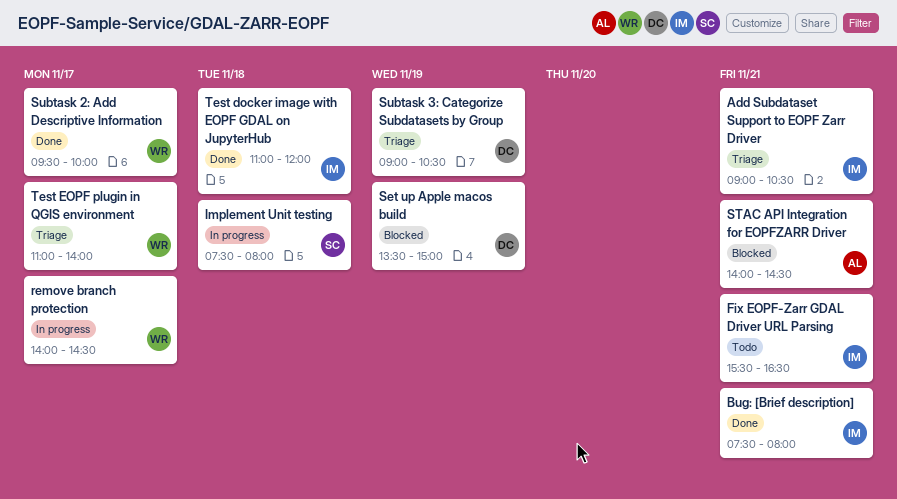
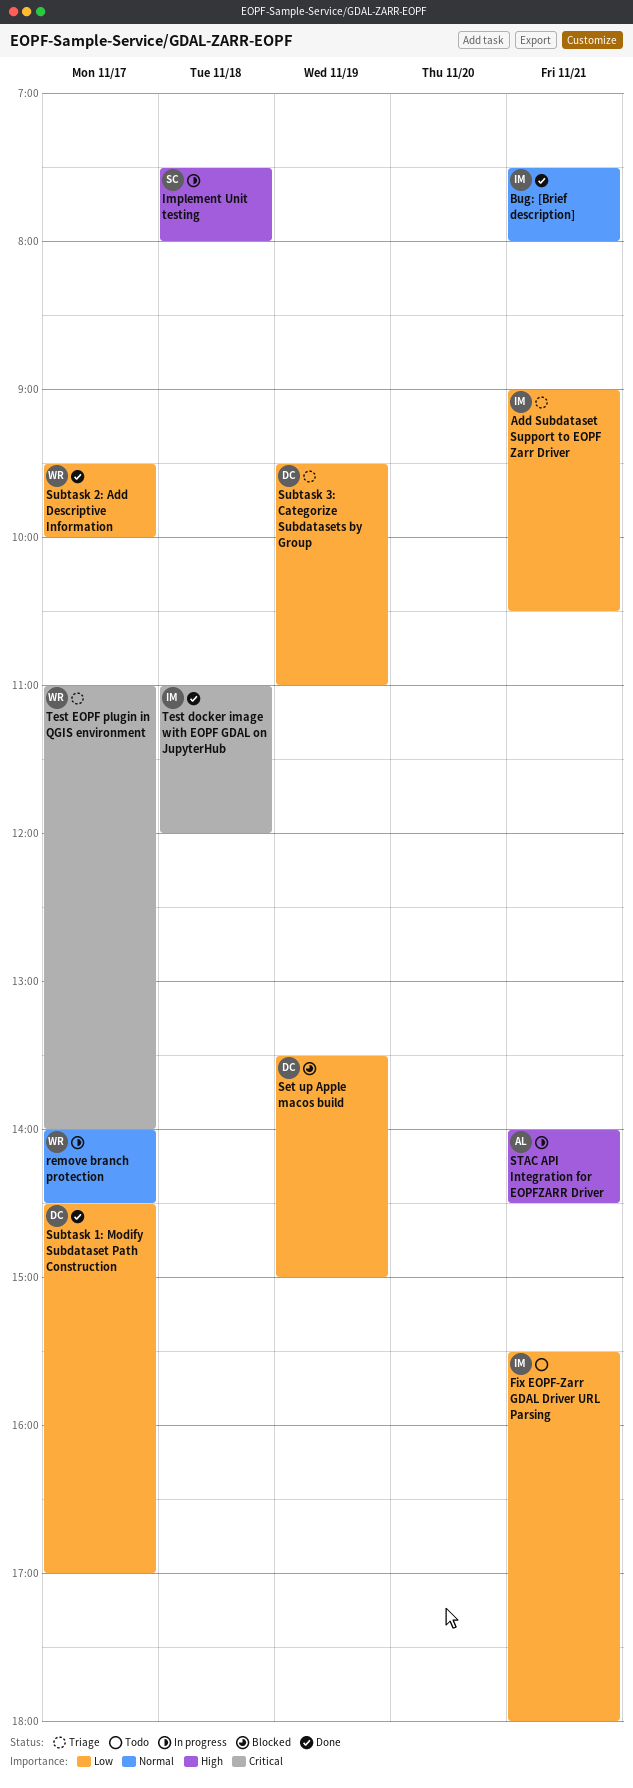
Fix EOPF-Zarr GDAL Driver URL Parsing, ends: 16:30 -> 18:00
STAC API Integration for EOPFZARR Driver, status: Blocked -> In progress
Subtask 1: Modify Subdataset Path Construction: none -> present
Subtask 3: Categorize Subdatasets by Group, begins: 09:00 -> 09:30
Subtask 3: Categorize Subdatasets by Group, ends: 10:30 -> 11:00

